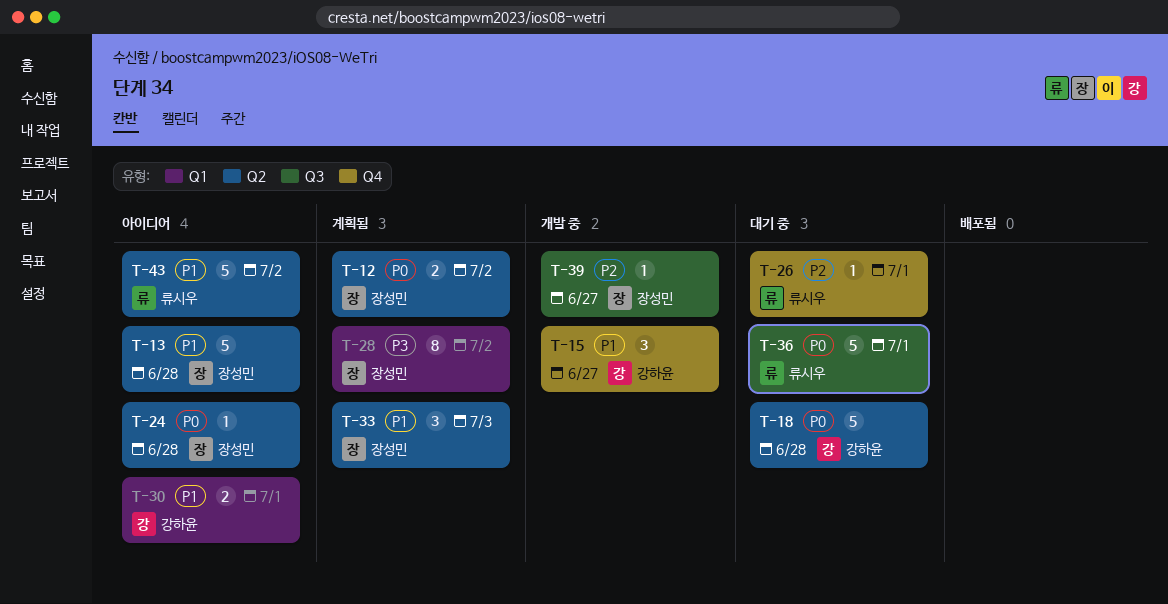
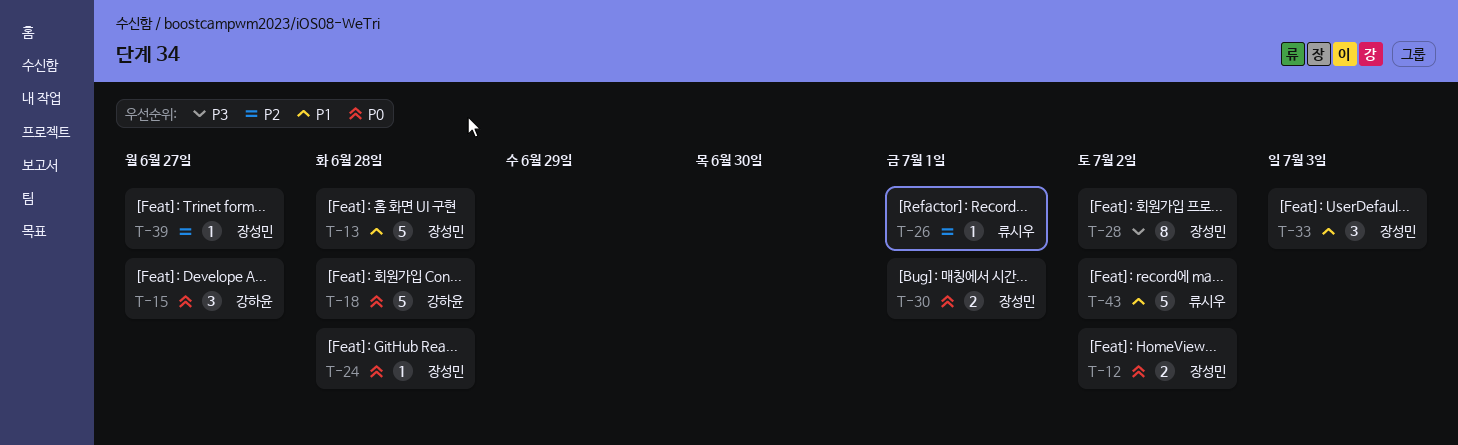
T-15, priority: P1 -> P0
T-30, owner: 강하윤 -> 장성민
T-30, priority: P1 -> P0
T-36: present -> none

